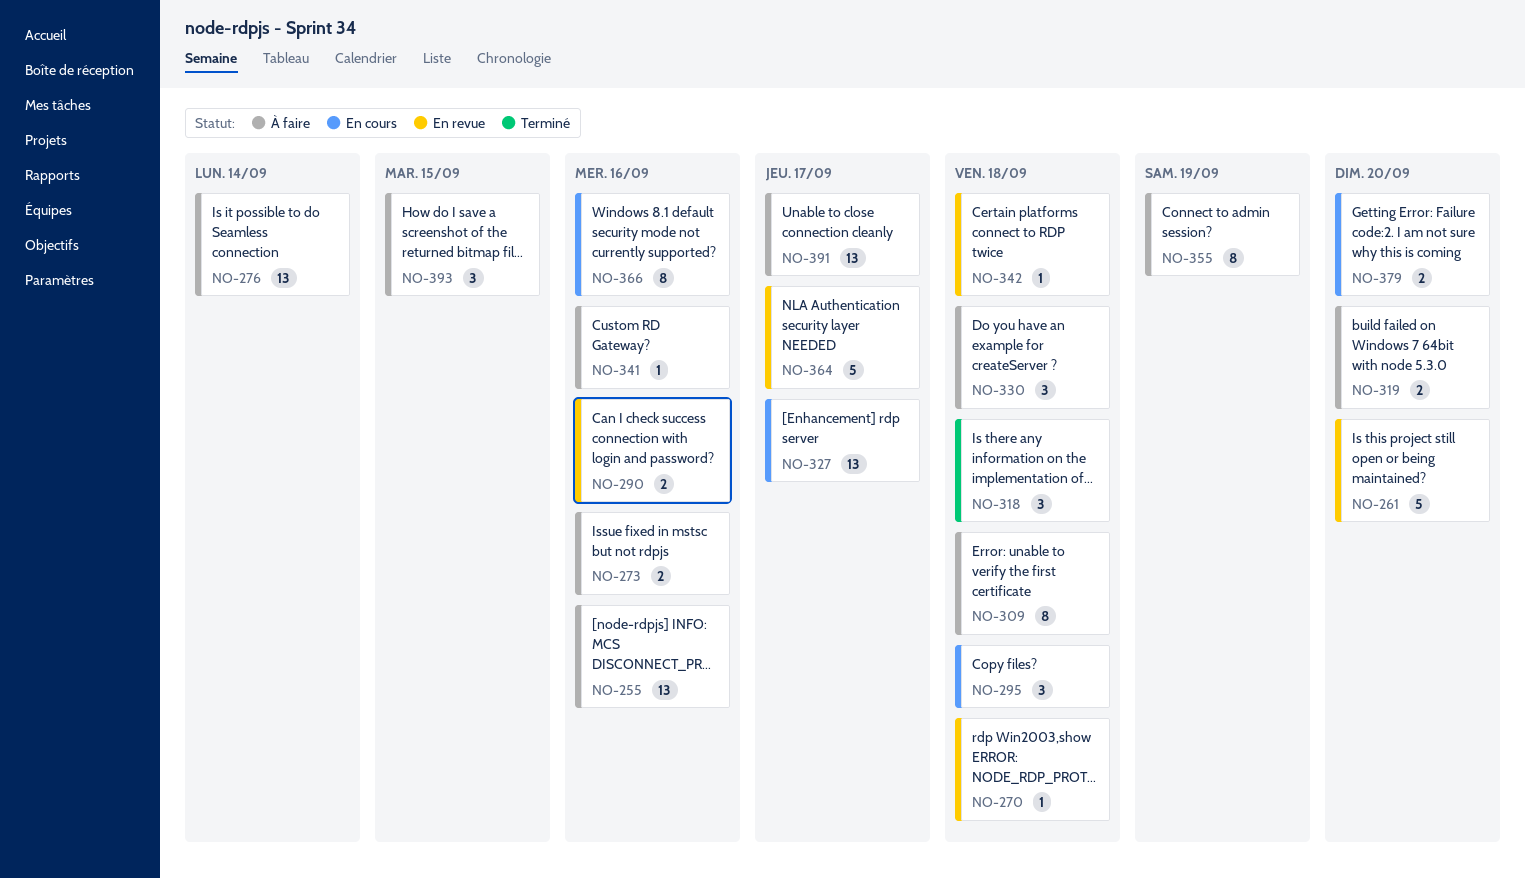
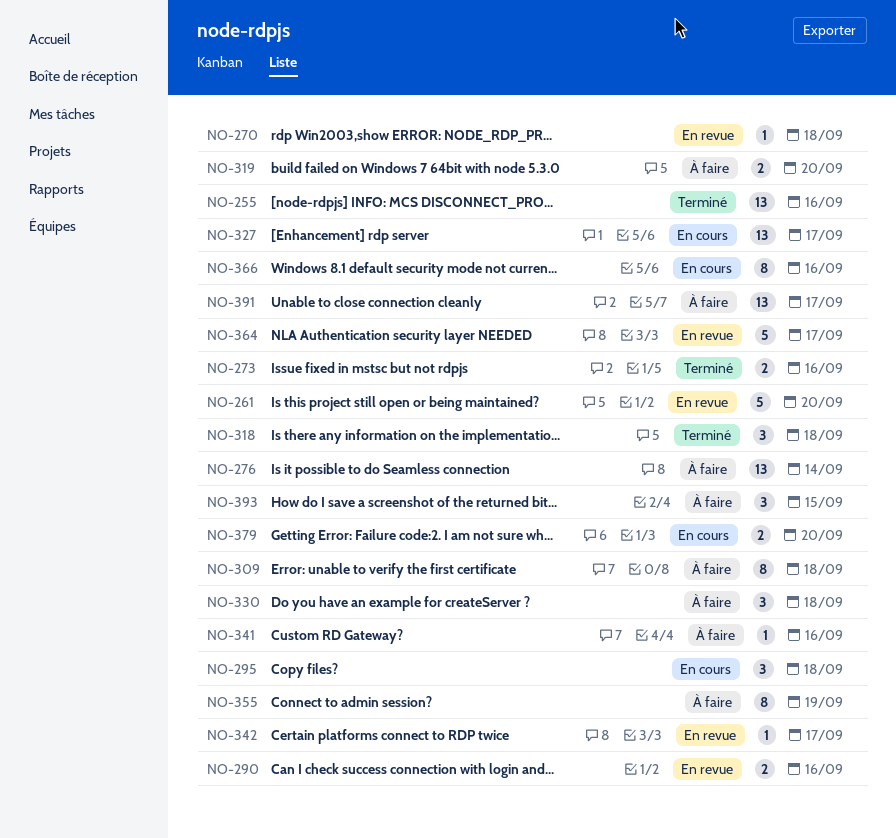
NO-255, status: À faire -> Terminé
NO-273, status: À faire -> Terminé
NO-342, due: Sep 18 -> Sep 17

